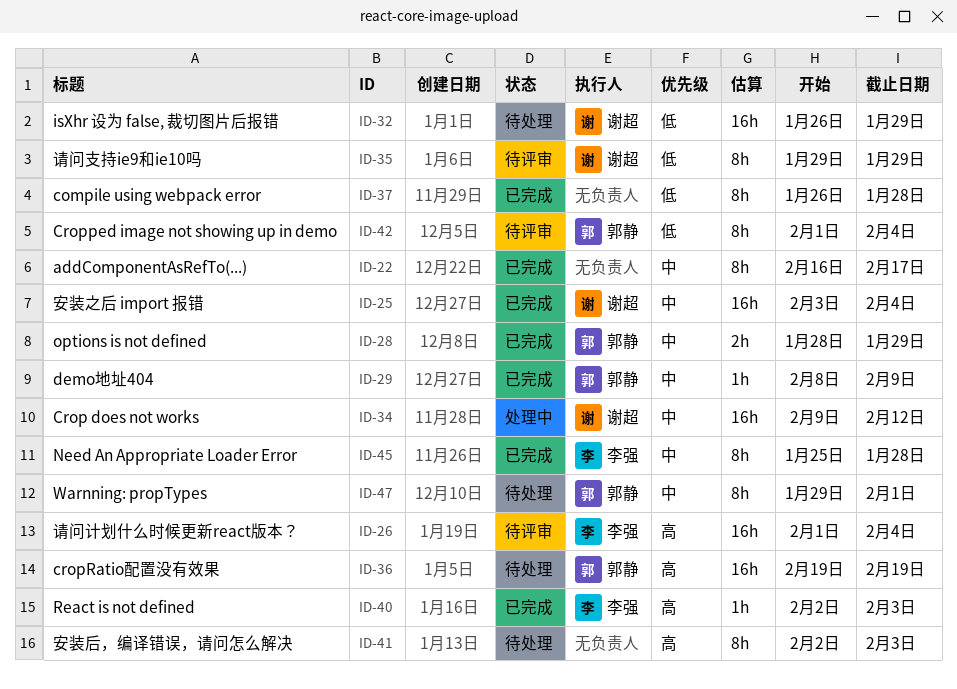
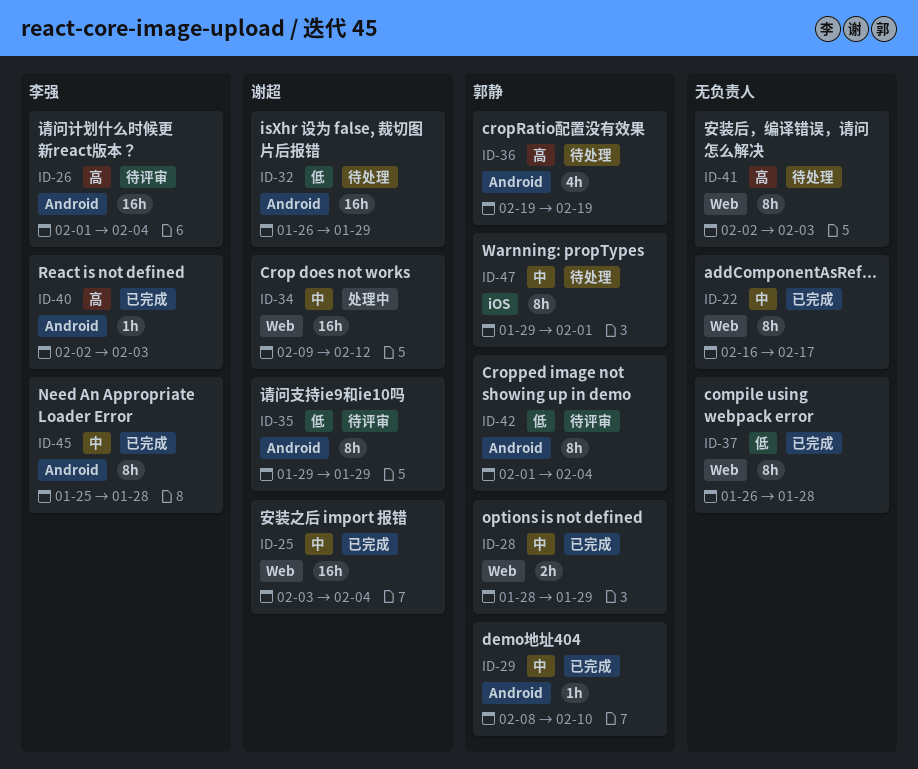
ID-29, due: Feb 9 -> Feb 10
ID-36, estimate: 16h -> 4h

